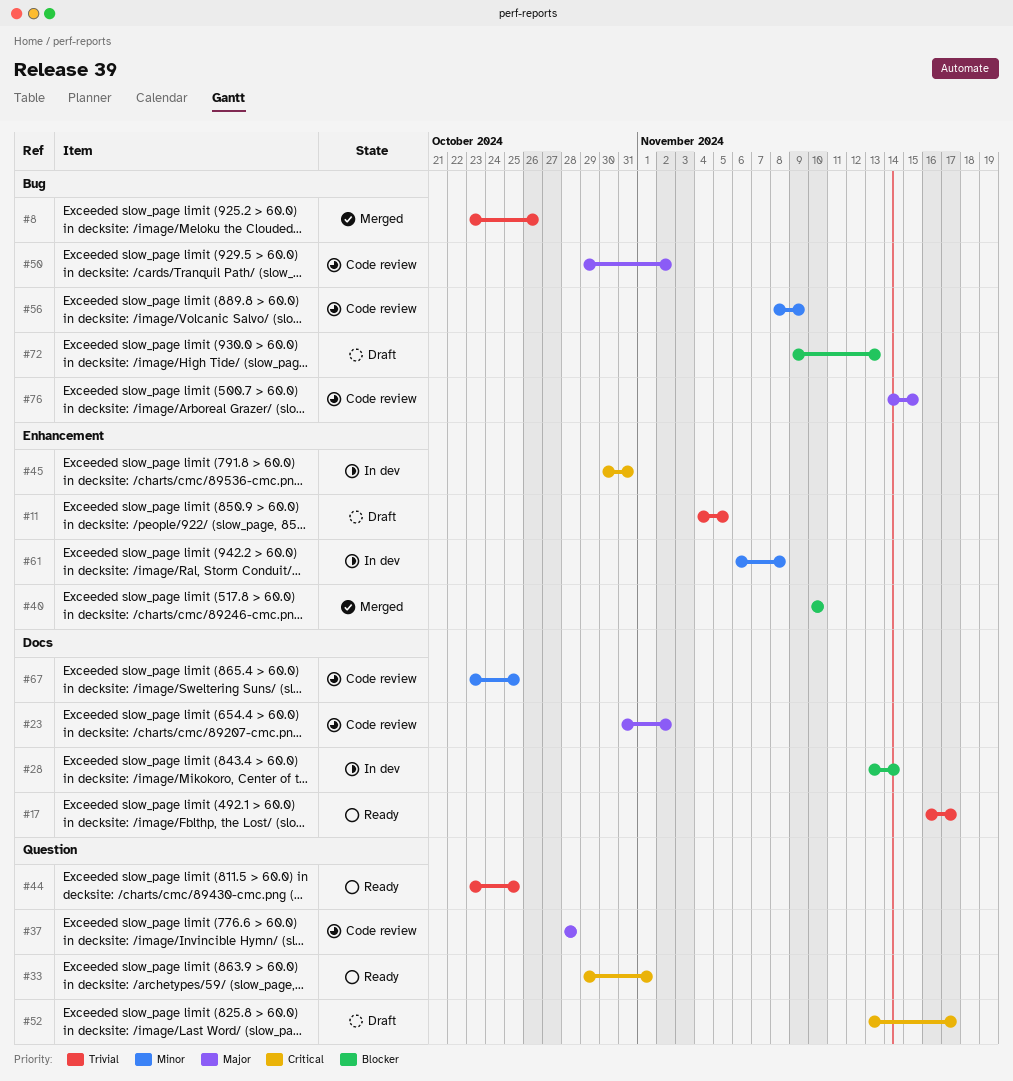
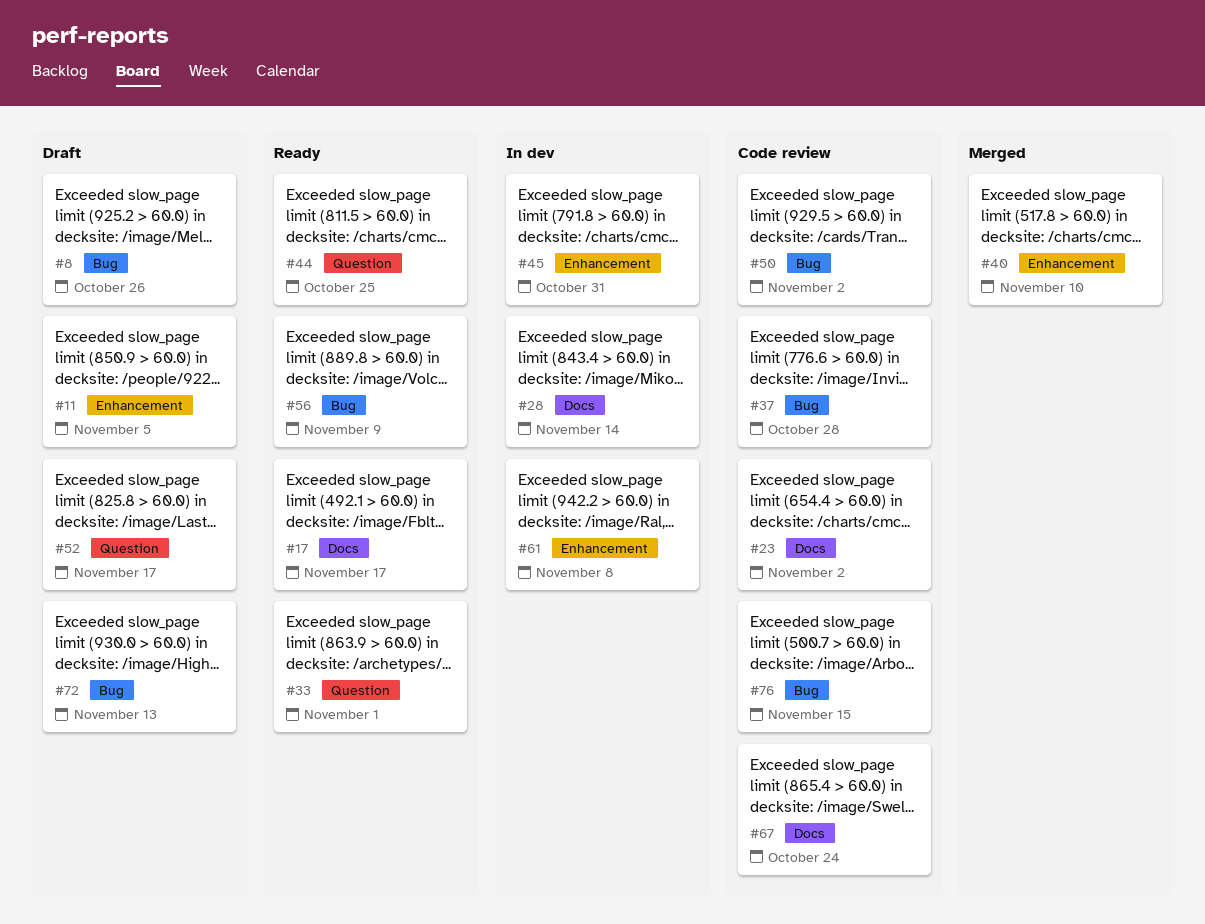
#8, status: Merged -> Draft
#37, label: Question -> Bug
#56, status: Code review -> Ready
#67, due: Oct 25 -> Oct 24

